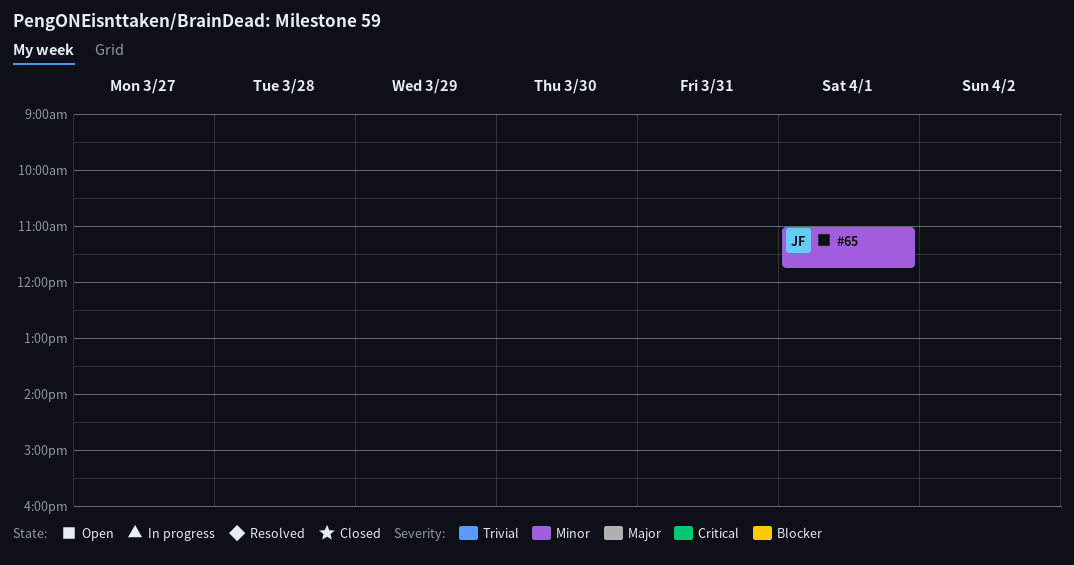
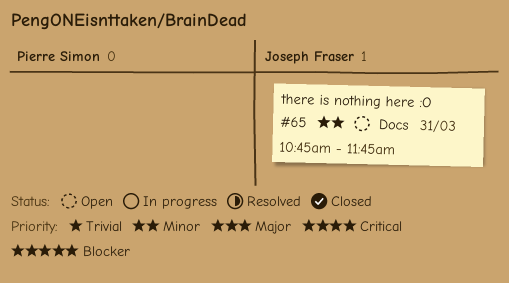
#65, day: Apr 1 -> Mar 31
#65, begins: 11:00 -> 10:45

